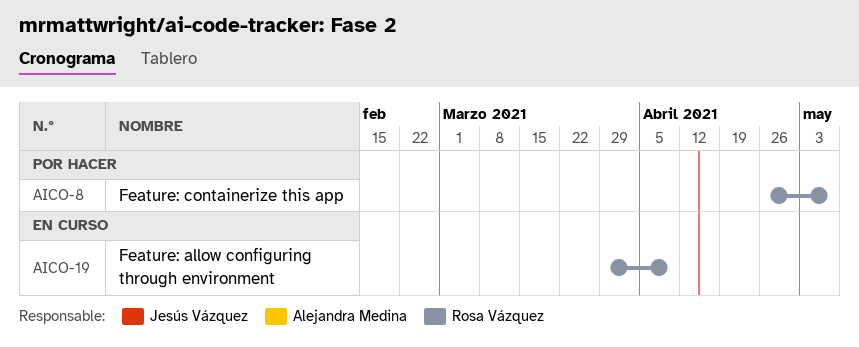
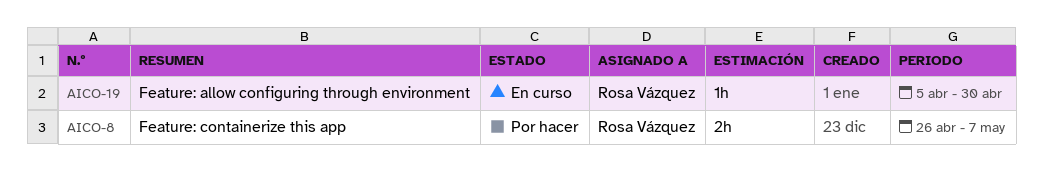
AICO-19, start: Mar 29 -> Apr 5
AICO-19, due: Apr 9 -> Apr 30

